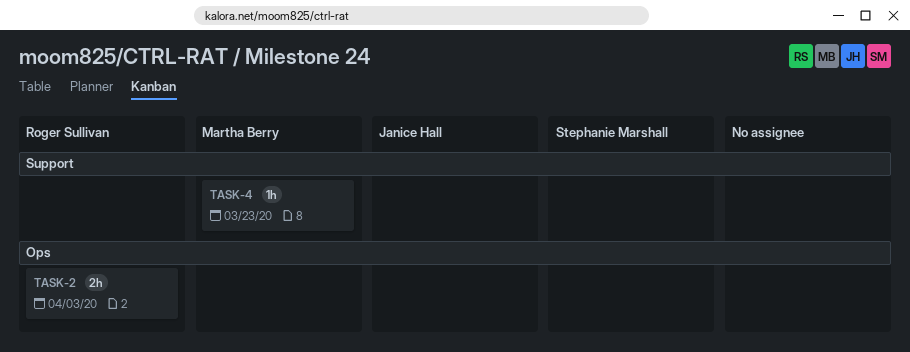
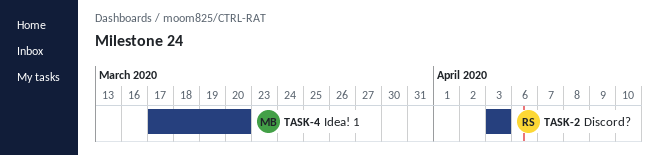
TASK-4, due: Mar 23 -> Mar 20

